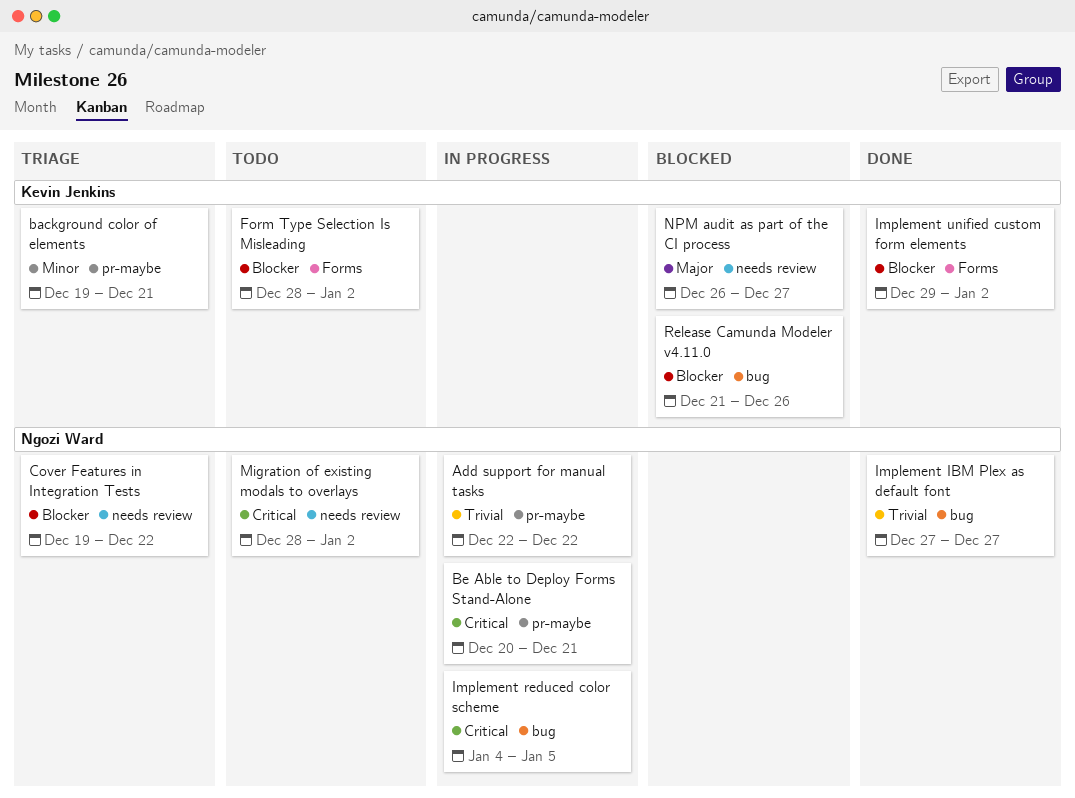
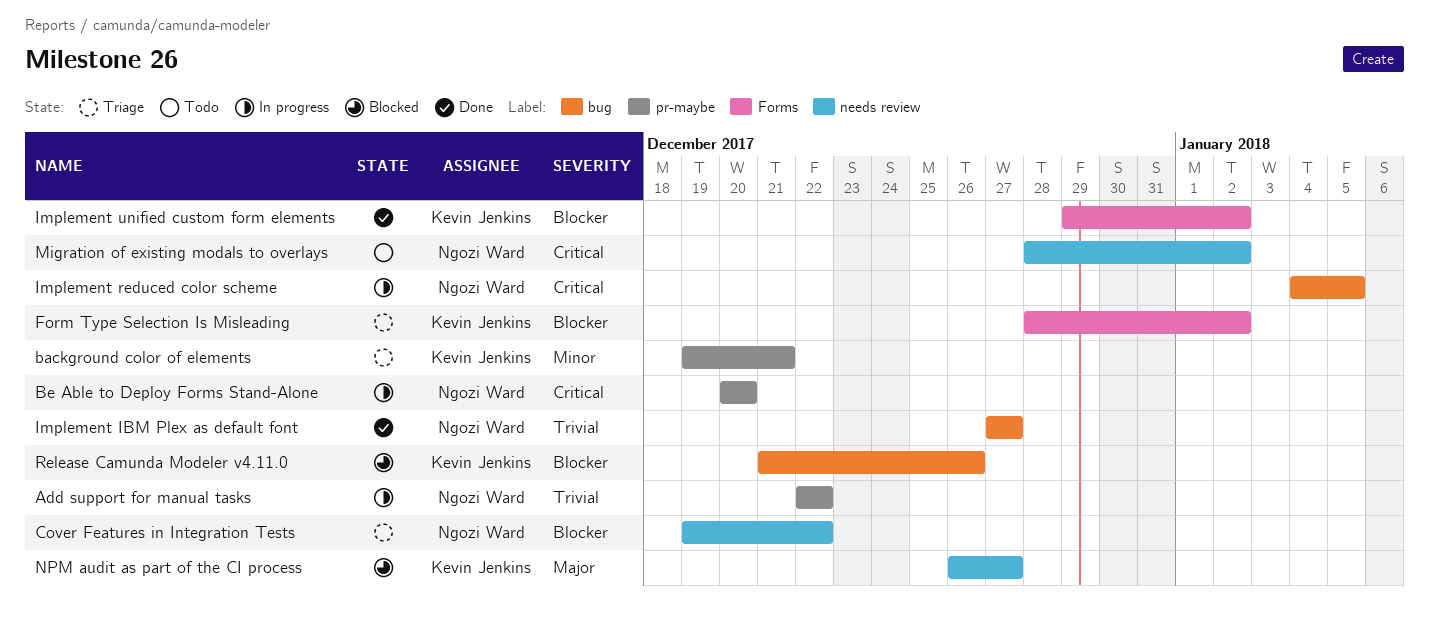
Be Able to Deploy Forms Stand-Alone, due: Dec 21 -> Dec 20
Form Type Selection Is Misleading, status: Todo -> Triage

